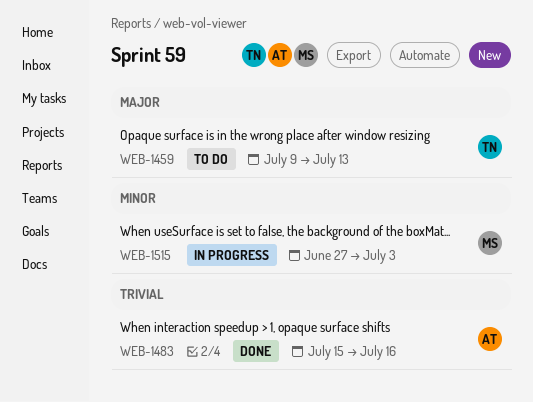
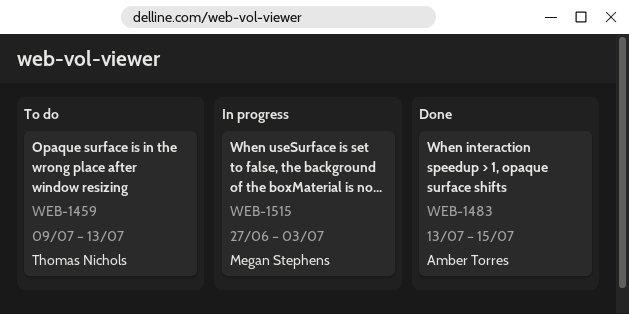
WEB-1483, start: Jul 15 -> Jul 13
WEB-1483, due: Jul 16 -> Jul 15

